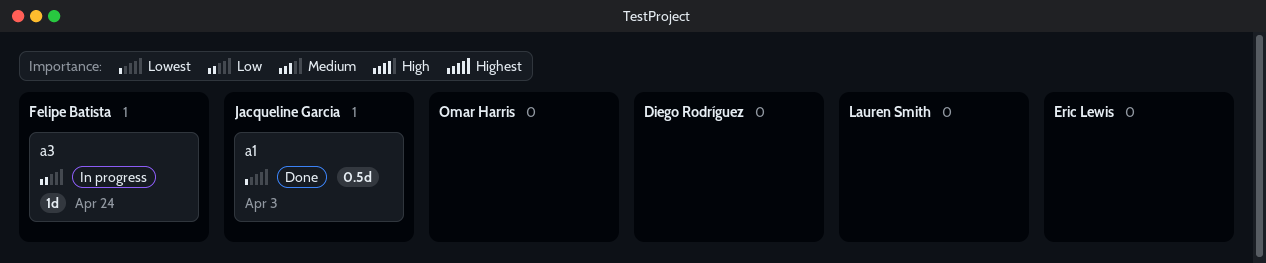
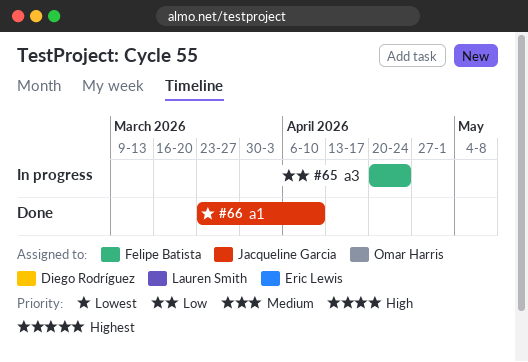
a1, due: Apr 3 -> Apr 10

